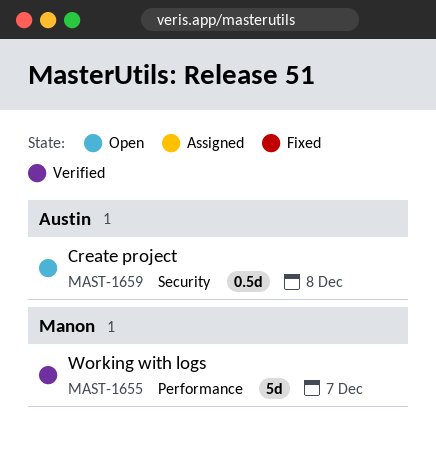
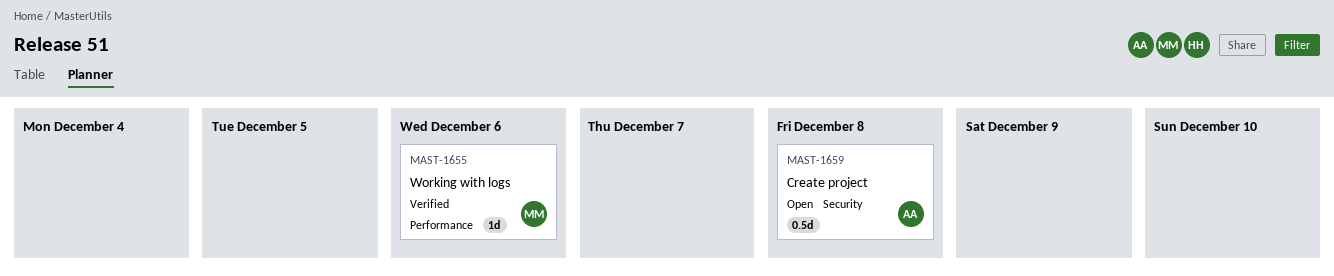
MAST-1655, estimate: 5d -> 1d
MAST-1655, due: Dec 7 -> Dec 6

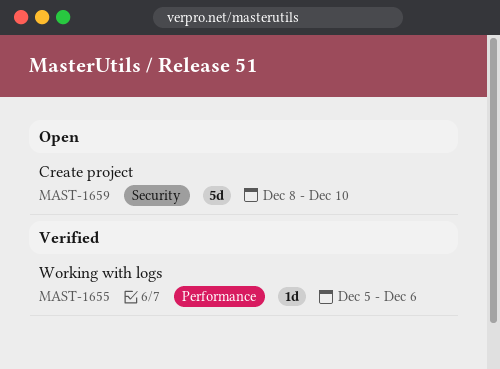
MAST-1659, estimate: 0.5d -> 5d
MAST-1659, due: Dec 8 -> Dec 10

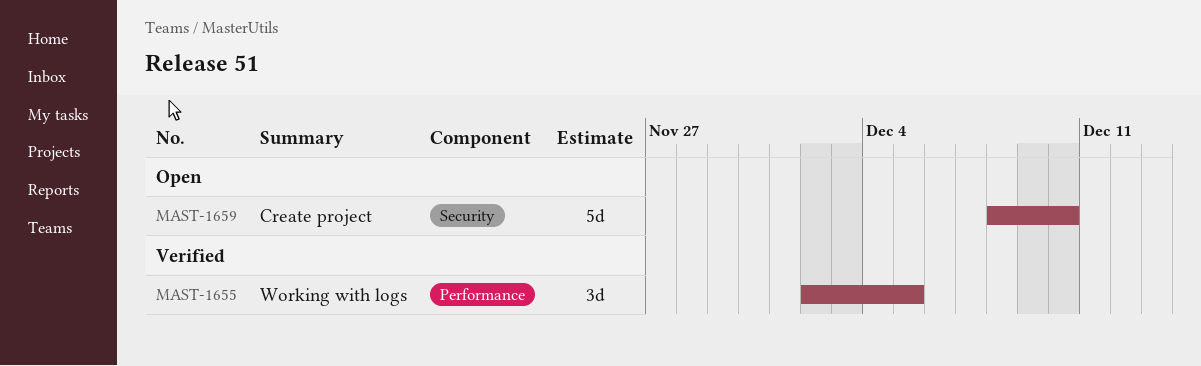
MAST-1655, estimate: 1d -> 3d
MAST-1655, start: Dec 5 -> Dec 2
MAST-1655, due: Dec 6 -> Dec 5

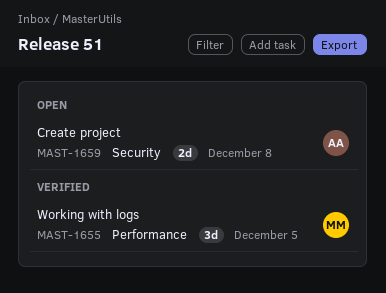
MAST-1659, estimate: 5d -> 2d
MAST-1659, due: Dec 10 -> Dec 8

